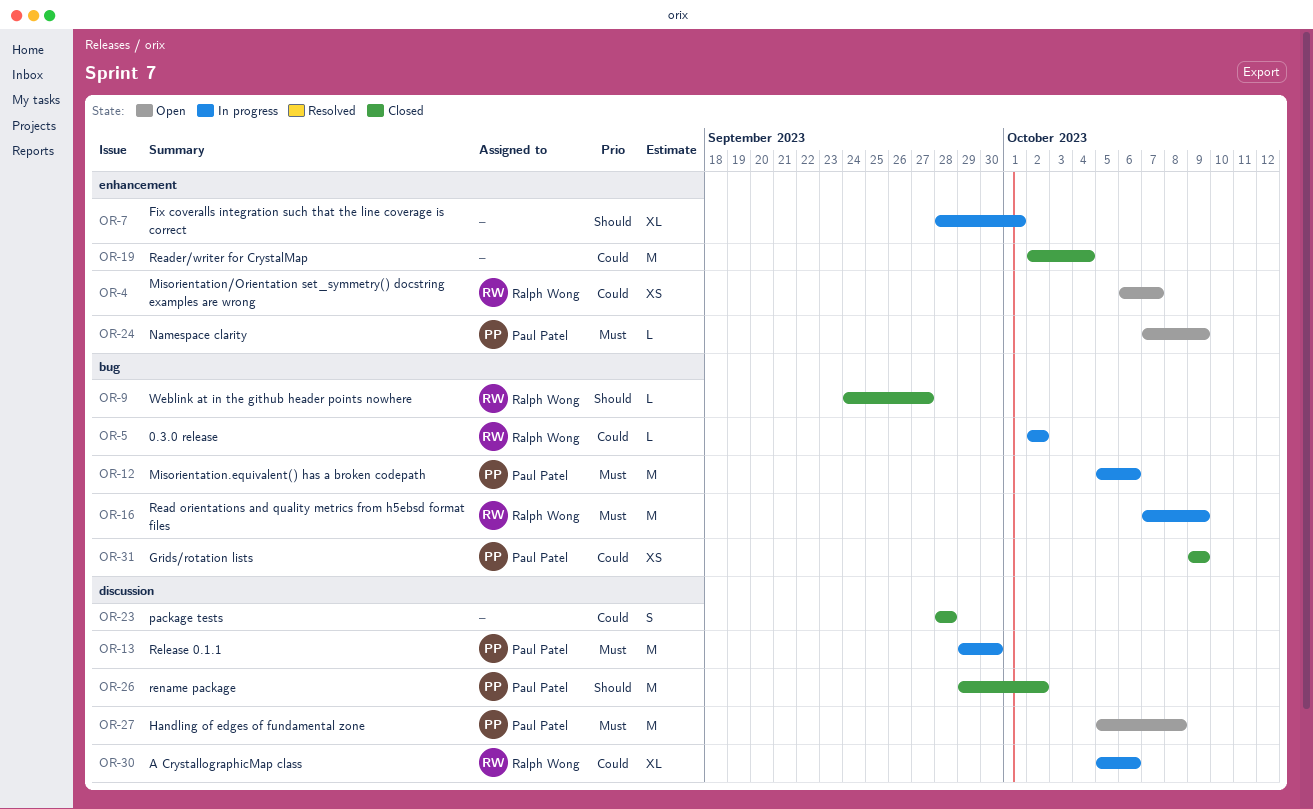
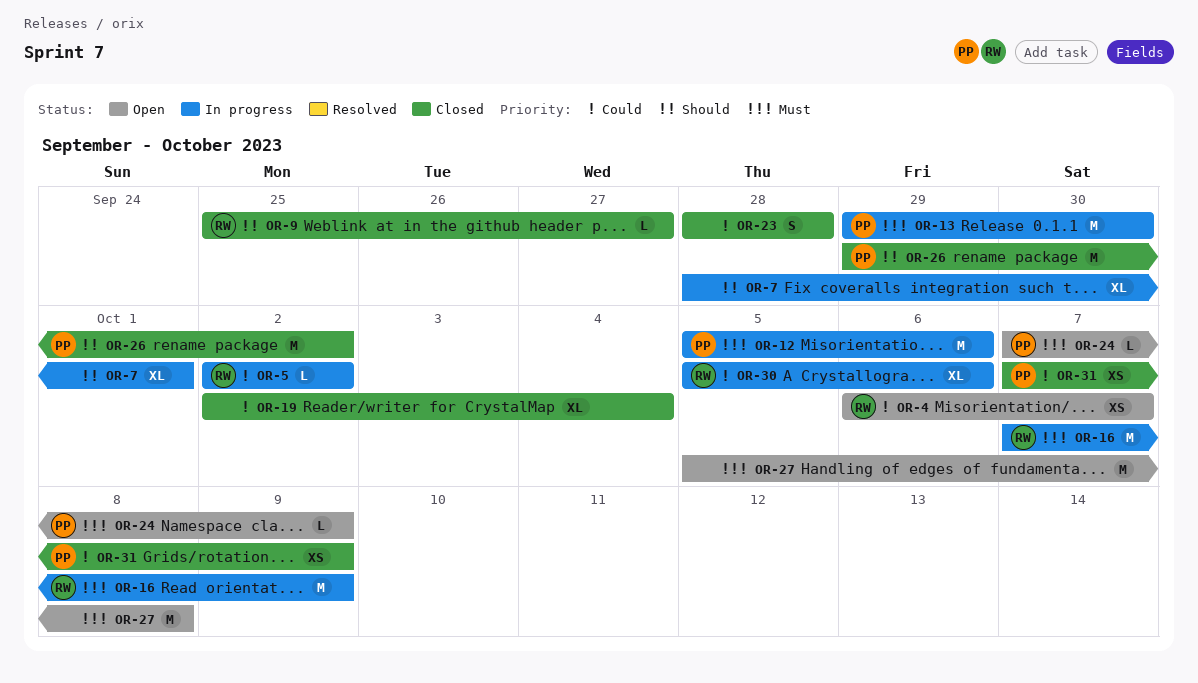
OR-9, start: Sep 24 -> Sep 25
OR-19, estimate: M -> XL
OR-27, owner: Paul Patel -> none
OR-31, start: Oct 9 -> Oct 7

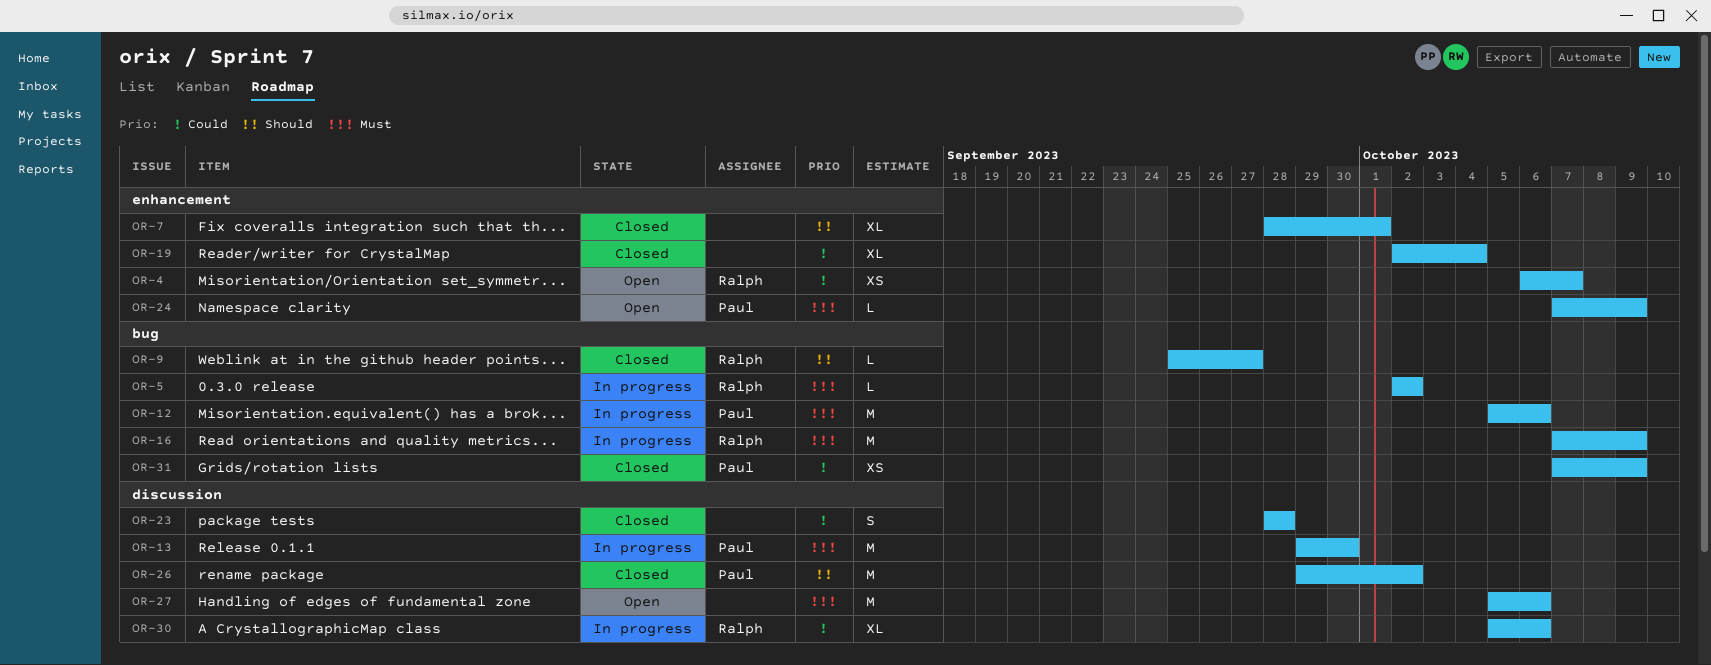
OR-5, priority: Could -> Must
OR-7, status: In progress -> Closed
OR-27, due: Oct 8 -> Oct 6

